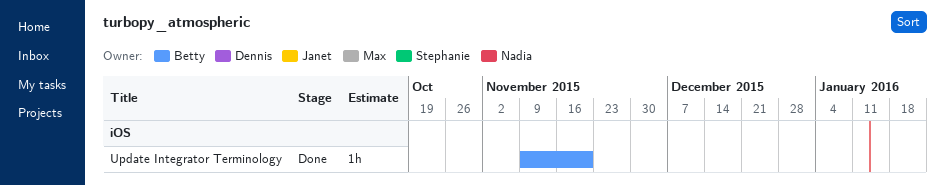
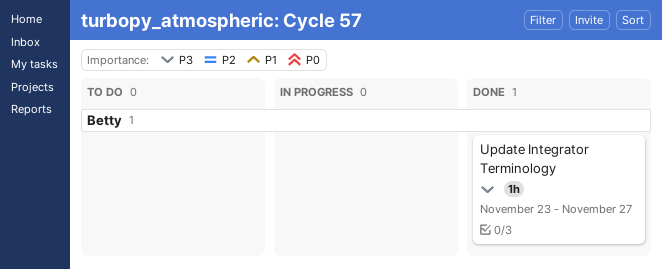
Update Integrator Terminology, start: Nov 9 -> Nov 23
Update Integrator Terminology, due: Nov 20 -> Nov 27

